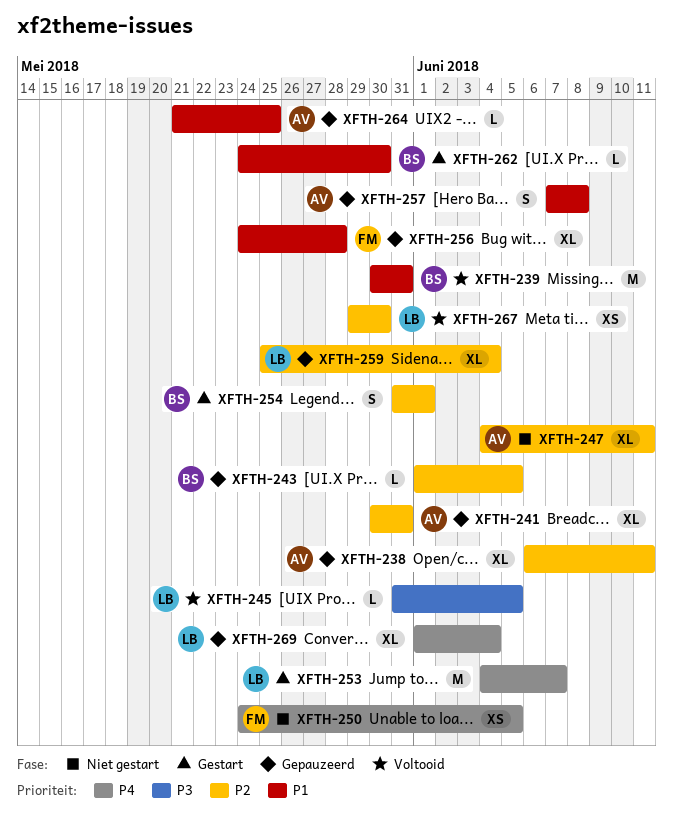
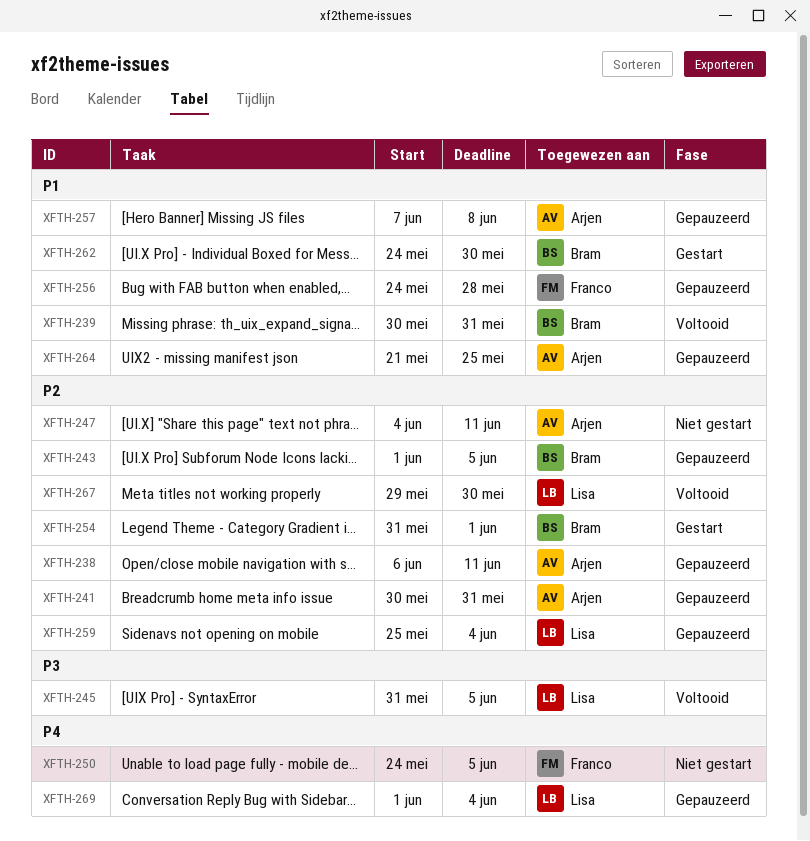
XFTH-253: present -> none

